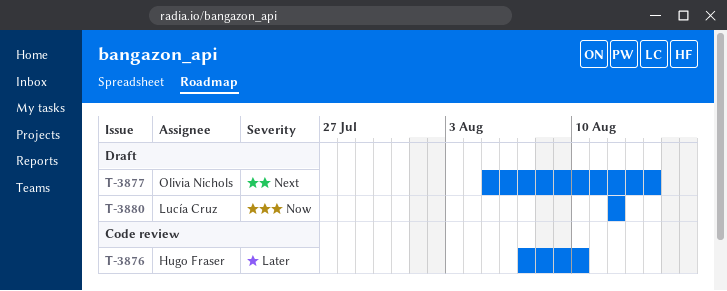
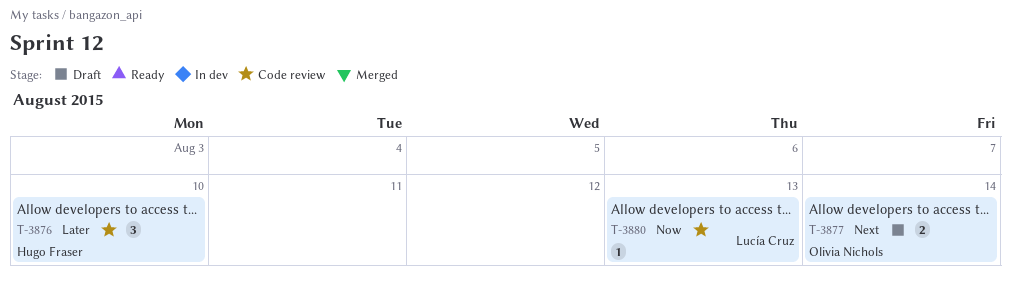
T-3880, status: Draft -> Code review
T-3880, due: Aug 12 -> Aug 13

